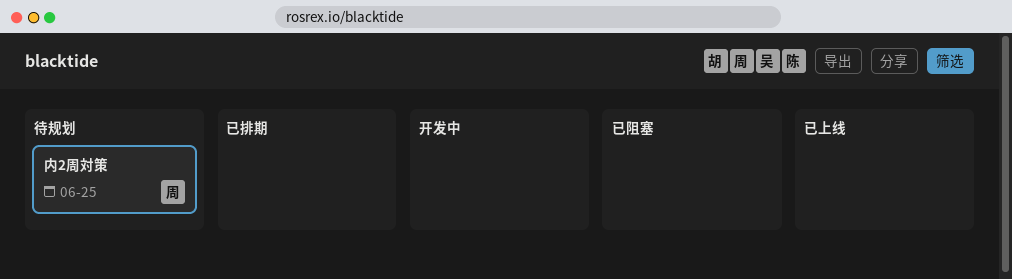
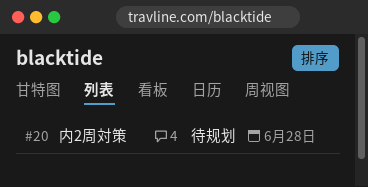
内2周対策, due: Jun 25 -> Jun 28

